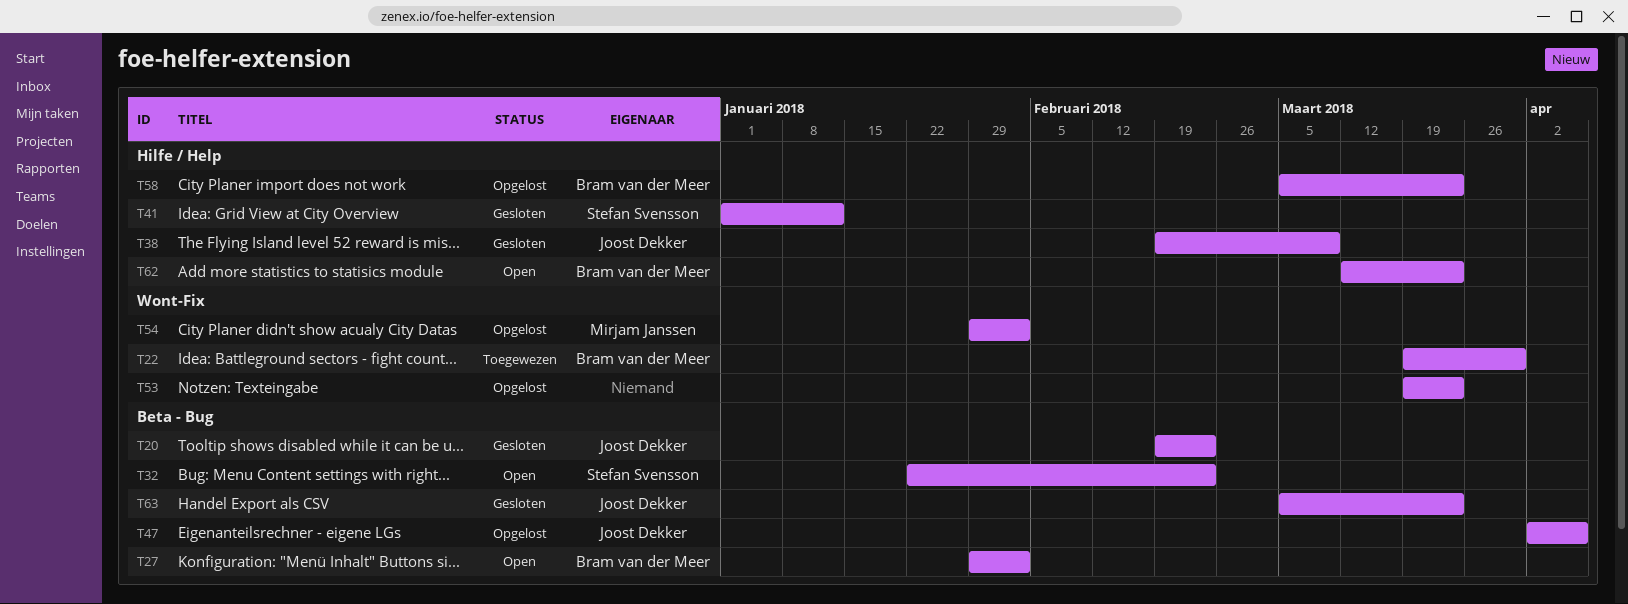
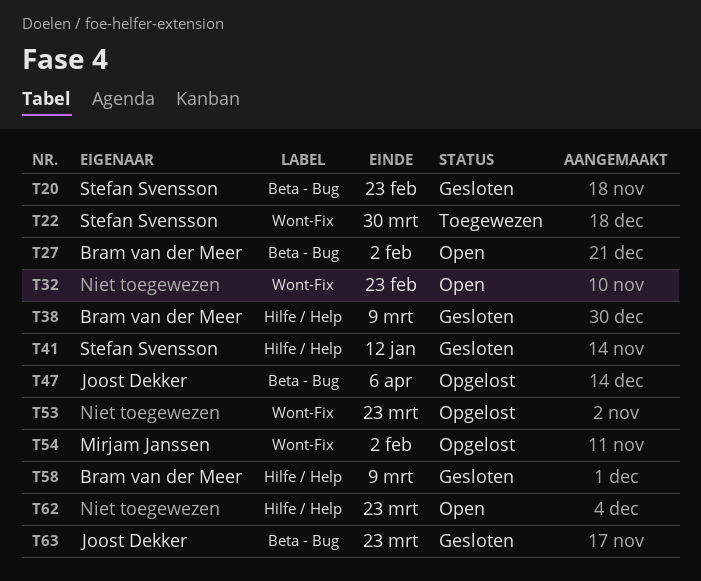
T20, owner: Joost Dekker -> Stefan Svensson
T22, owner: Bram van der Meer -> Stefan Svensson
T32, owner: Stefan Svensson -> none
T32, label: Beta - Bug -> Wont-Fix
T38, owner: Joost Dekker -> Bram van der Meer
T58, status: Opgelost -> Gesloten
T58, due: Mar 23 -> Mar 9
T62, owner: Bram van der Meer -> none

